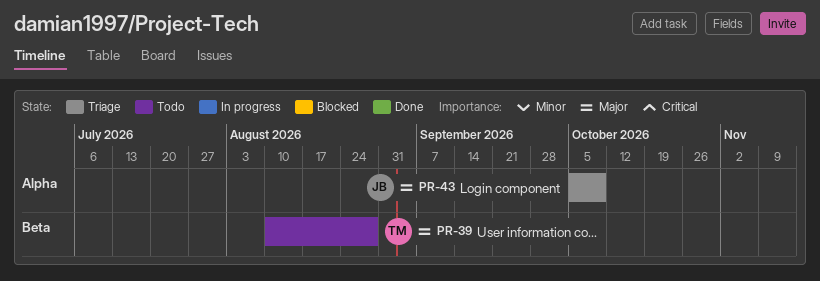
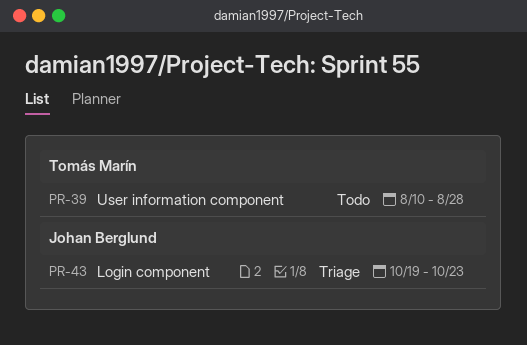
PR-43, start: Oct 5 -> Oct 19
PR-43, due: Oct 9 -> Oct 23

